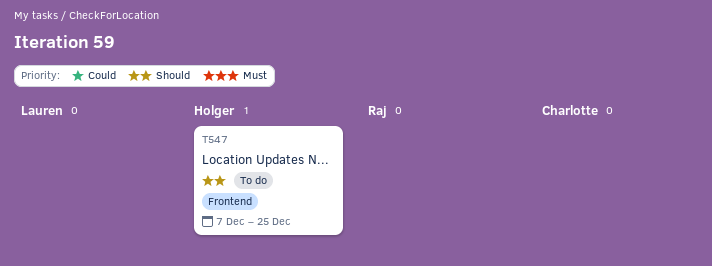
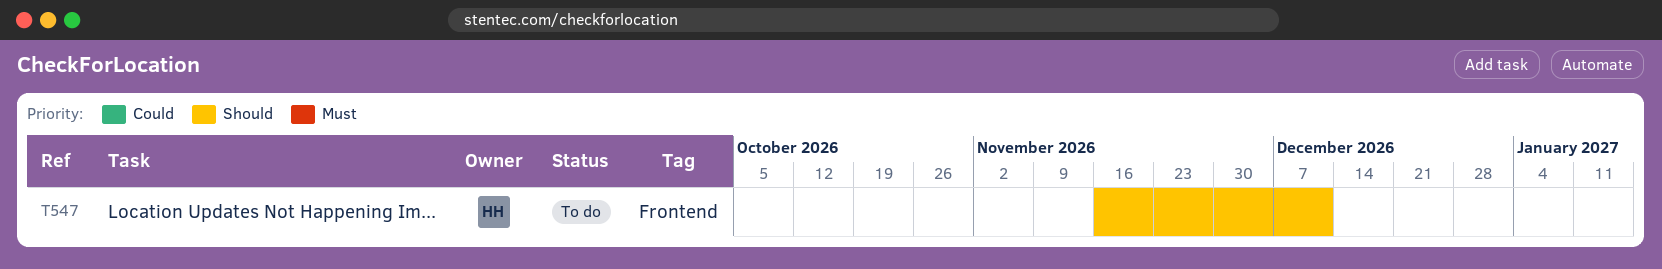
T547, start: Dec 7 -> Nov 16
T547, due: Dec 25 -> Dec 11

